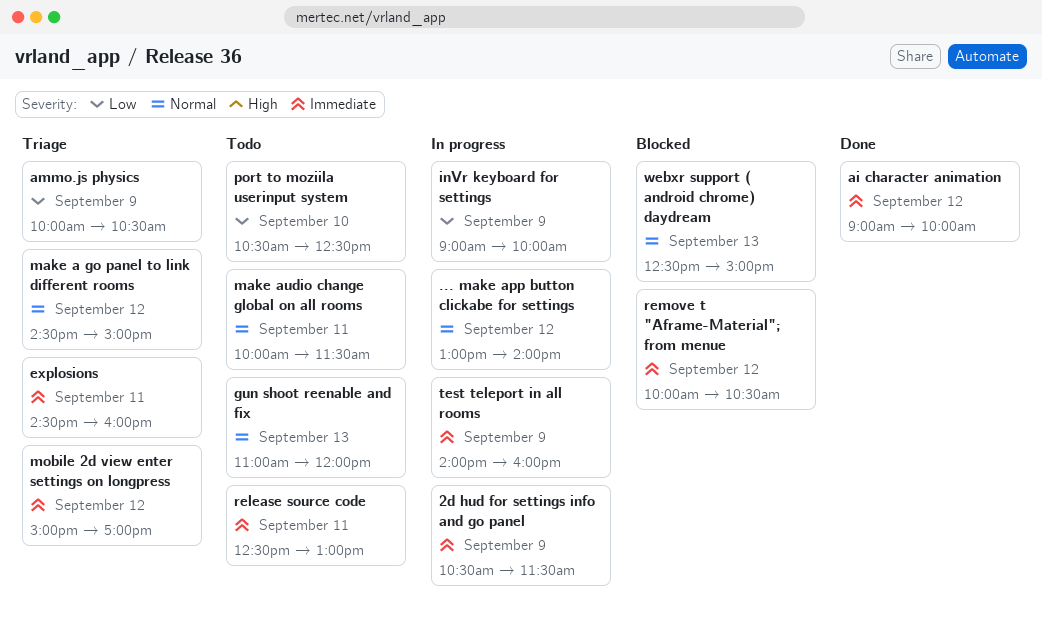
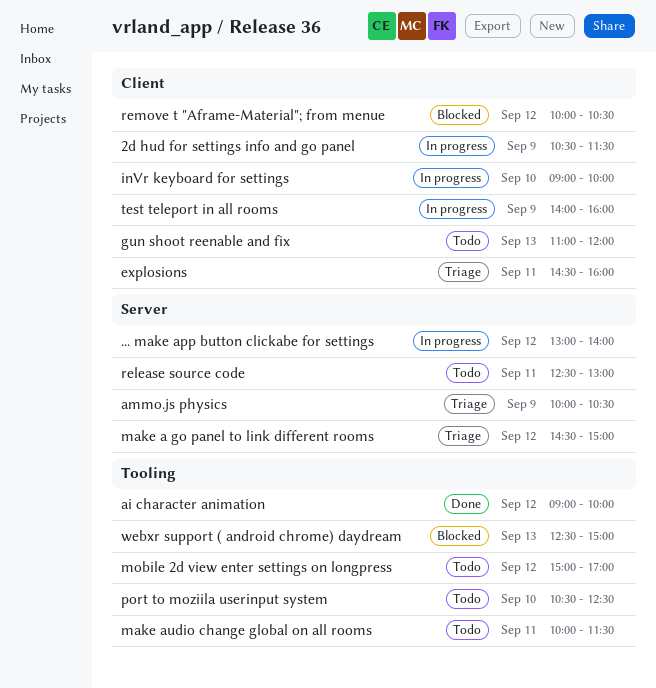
inVr keyboard for settings, day: Sep 9 -> Sep 10
mobile 2d view enter settings on longpress, status: Triage -> Todo

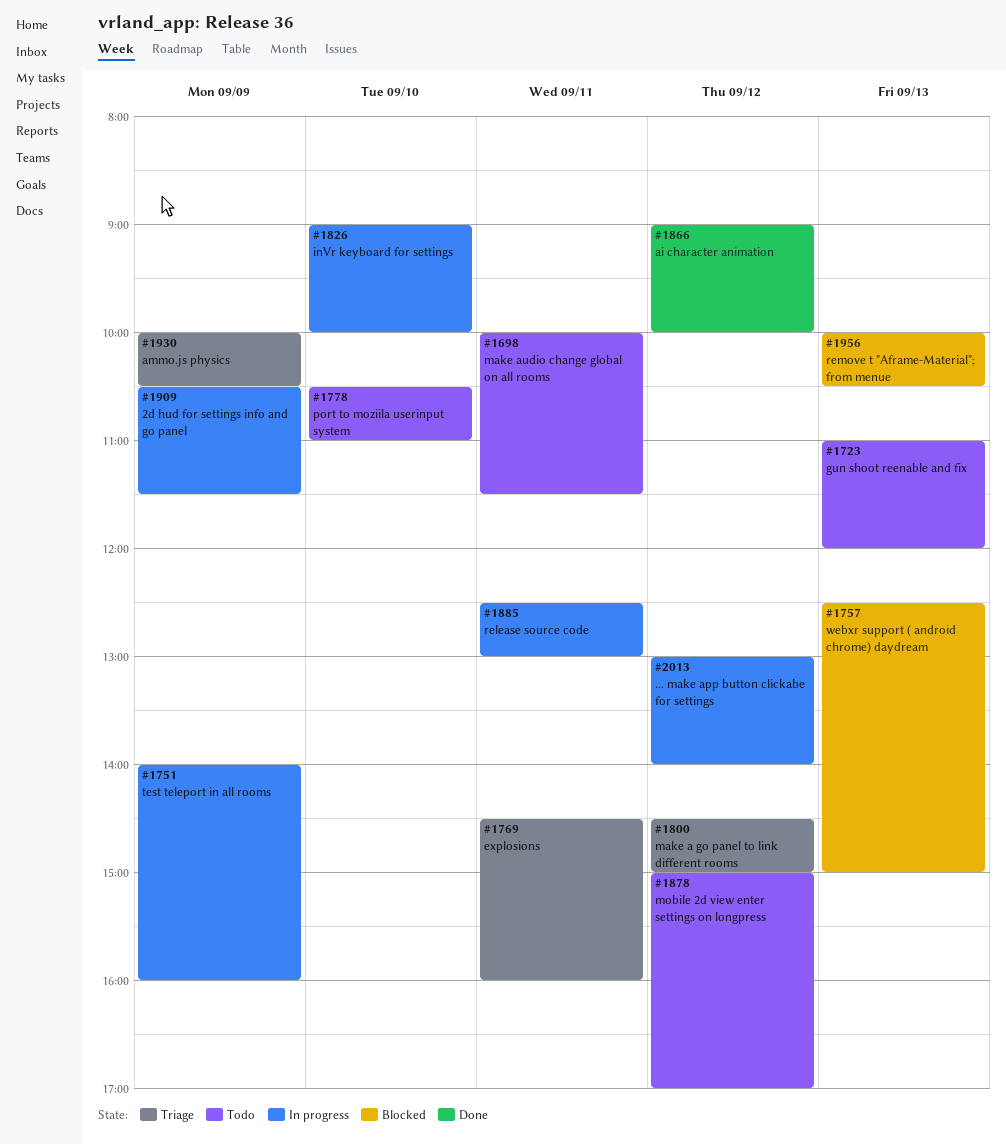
port to moziila userinput system, ends: 12:30 -> 11:00
release source code, status: Todo -> In progress
remove t "Aframe-Material"; from menue, day: Sep 12 -> Sep 13

